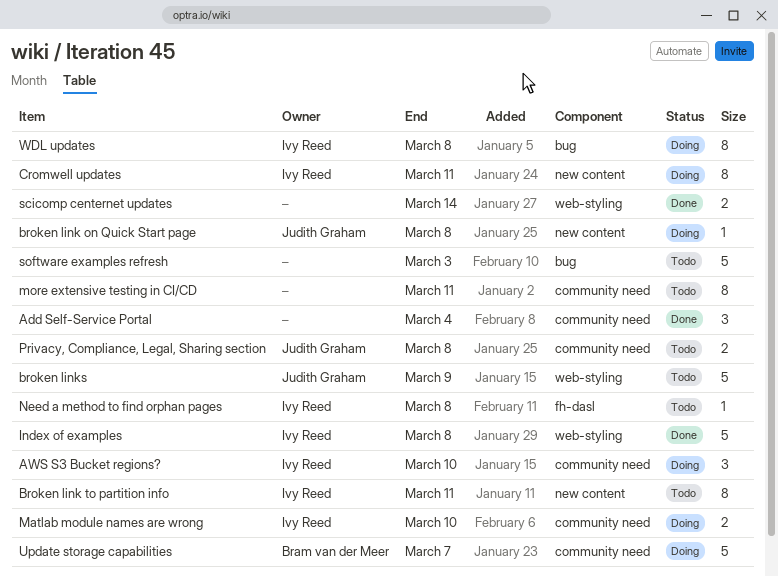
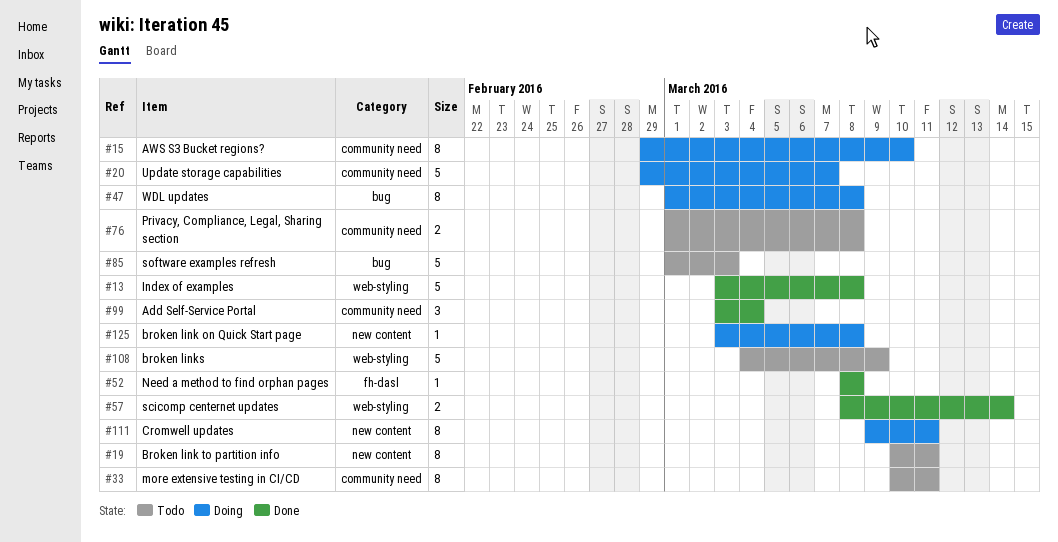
AWS S3 Bucket regions?, estimate: 3 -> 8
Matlab module names are wrong: present -> none
Need a method to find orphan pages, status: Todo -> Done

